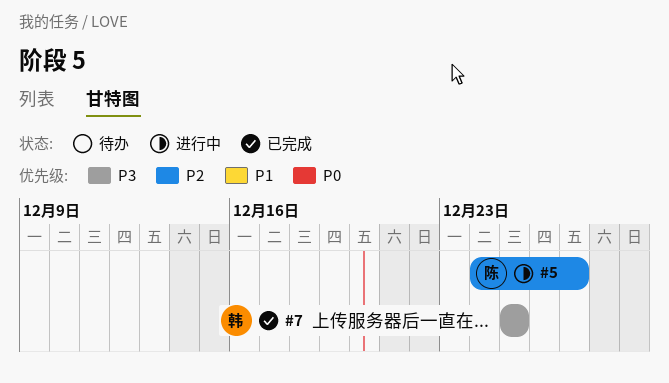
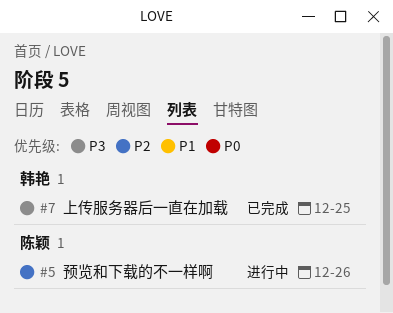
#5, due: Dec 27 -> Dec 26

